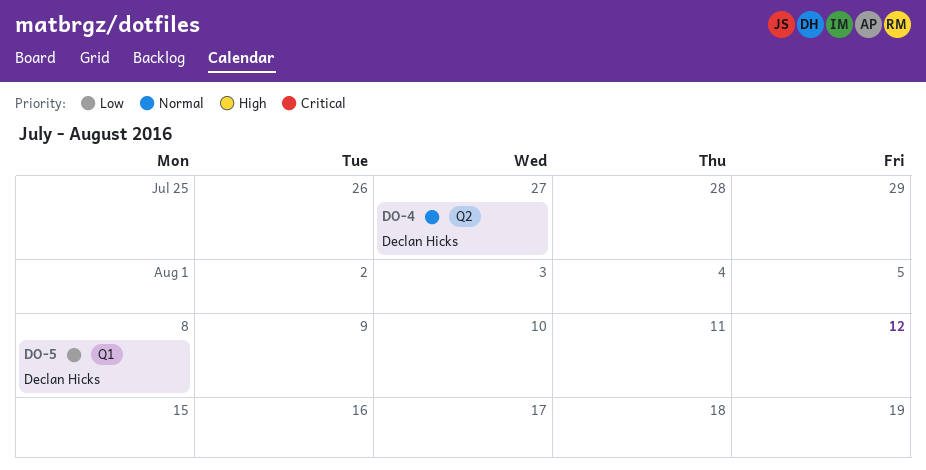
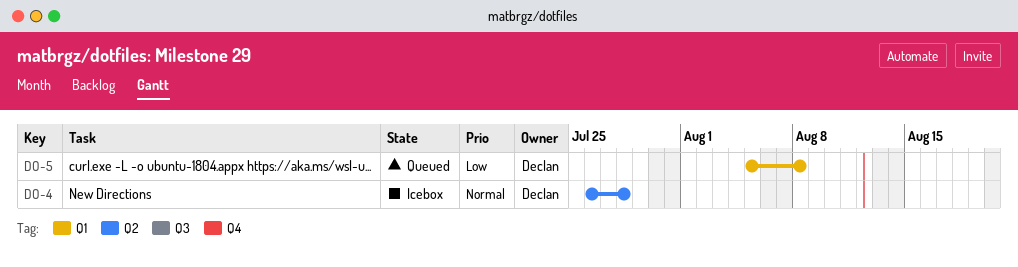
DO-4, due: Jul 27 -> Jul 28

